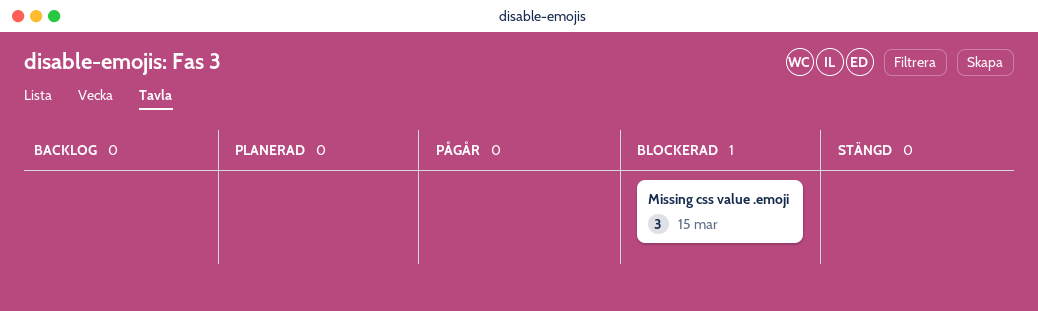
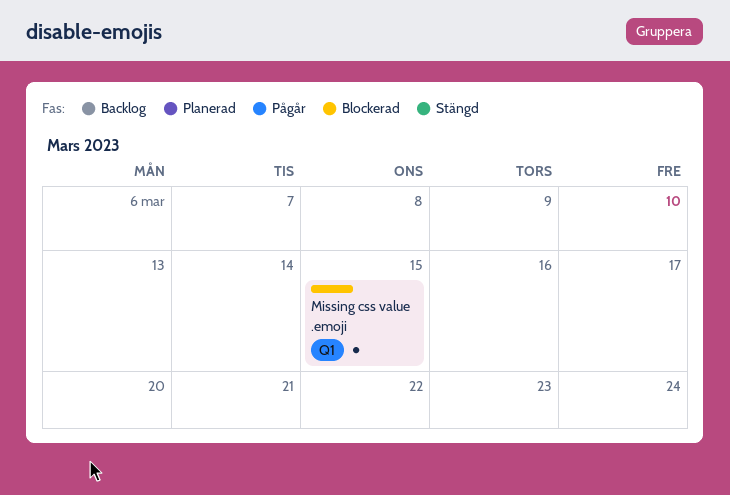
Missing css value .emoji, estimate: 3 -> 1

